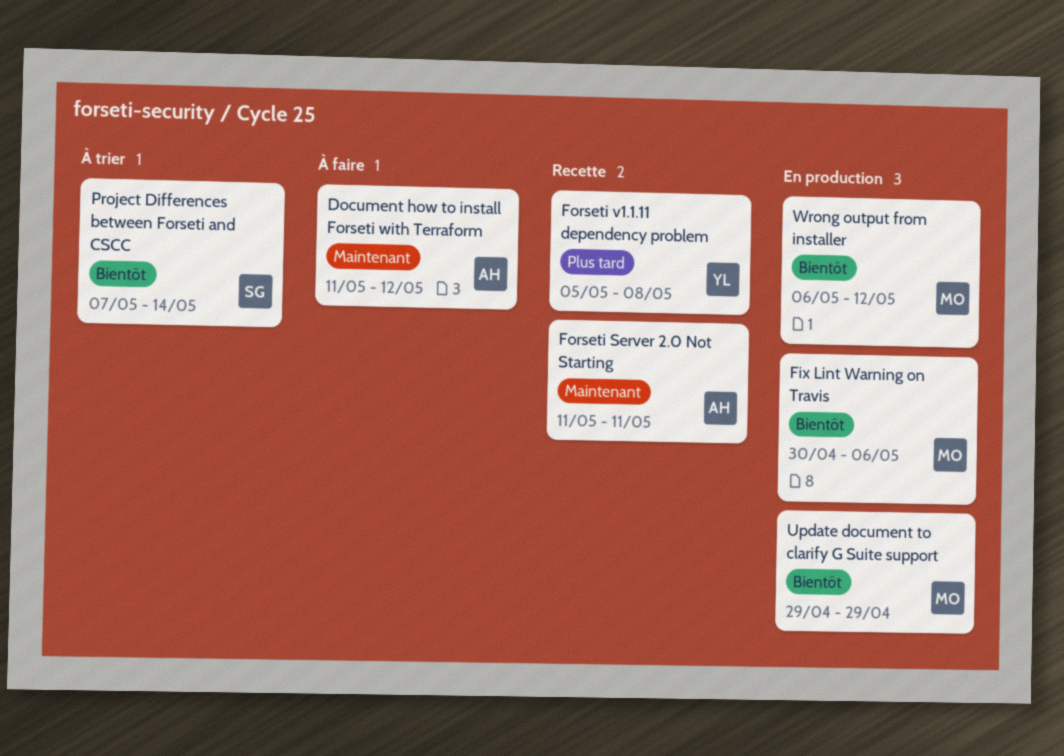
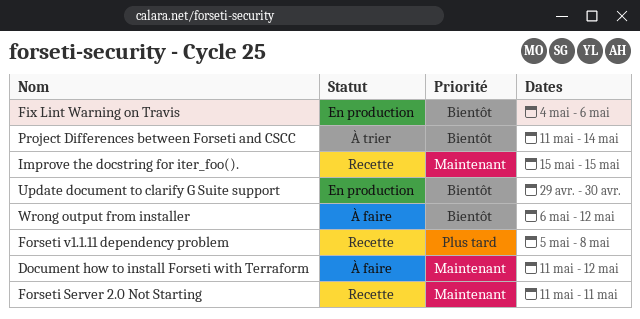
Fix Lint Warning on Travis, start: Apr 30 -> May 4
Improve the docstring for iter_foo().: none -> present
Project Differences between Forseti and CSCC, start: May 7 -> May 11
Update document to clarify G Suite support, due: Apr 29 -> Apr 30
Wrong output from installer, status: En production -> À faire

